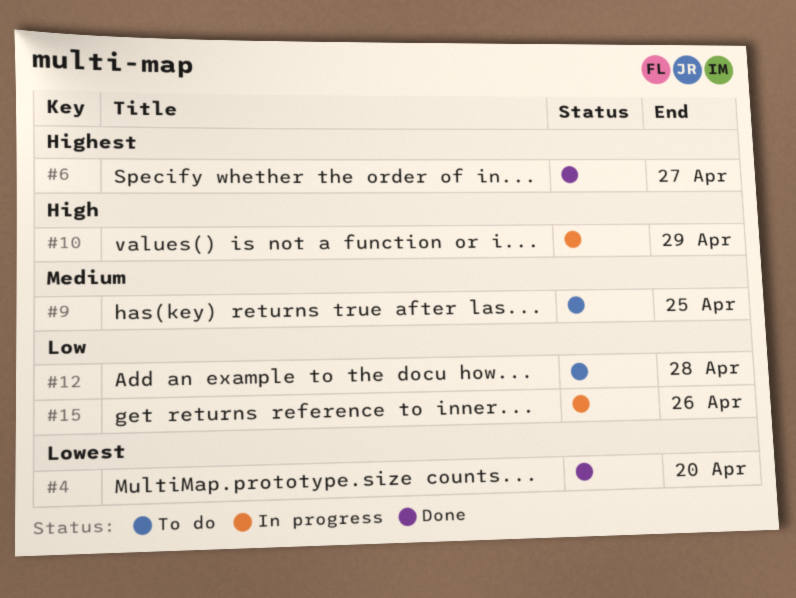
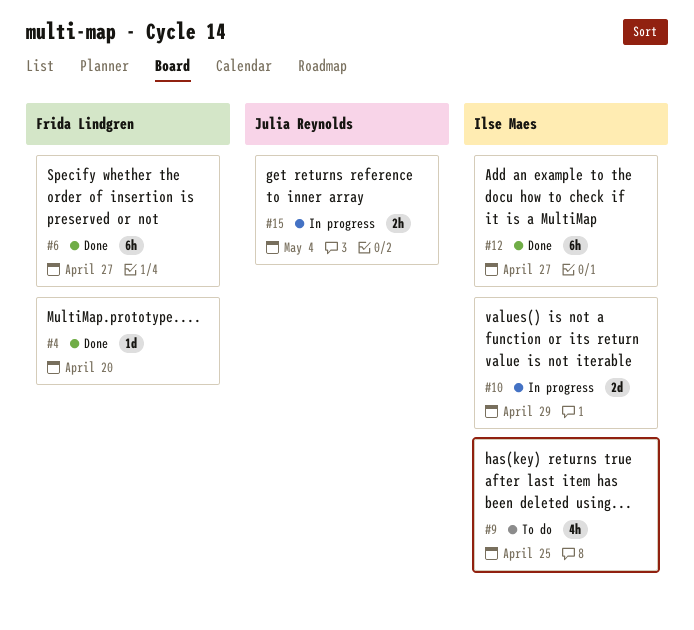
#12, status: To do -> Done
#12, due: Apr 28 -> Apr 27
#15, due: Apr 26 -> May 4

